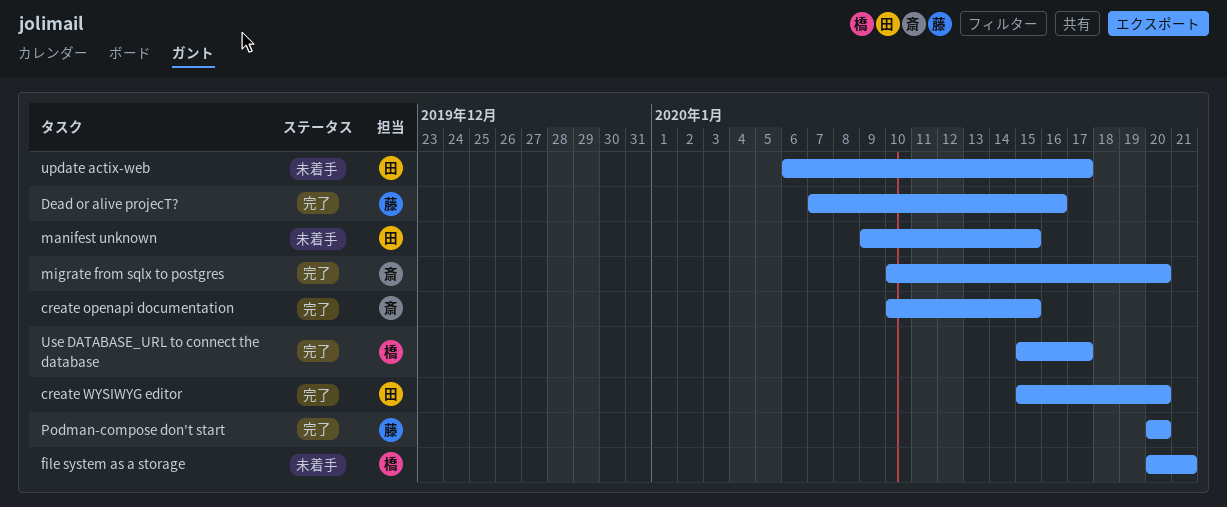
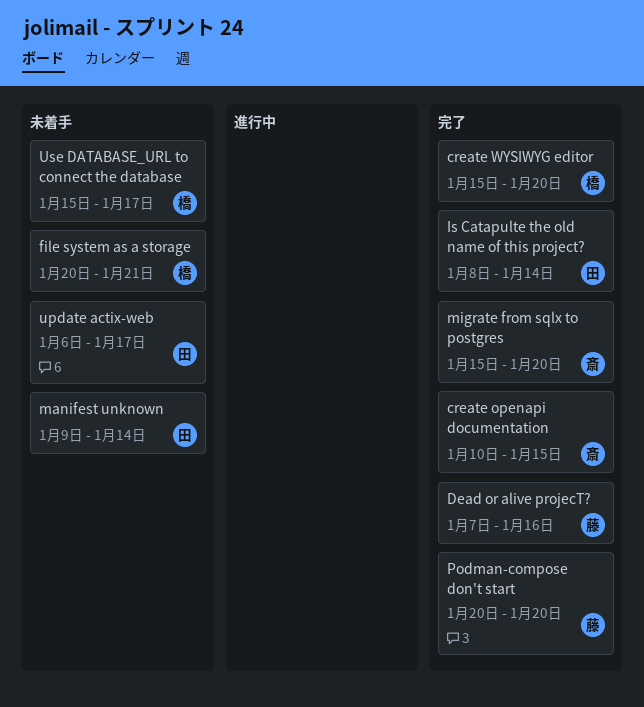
create WYSIWYG editor, owner: 田 -> 橋
Is Catapulte the old name of this project?: none -> present
manifest unknown, due: Jan 15 -> Jan 14
migrate from sqlx to postgres, start: Jan 10 -> Jan 15
Use DATABASE_URL to connect the database, status: 完了 -> 未着手

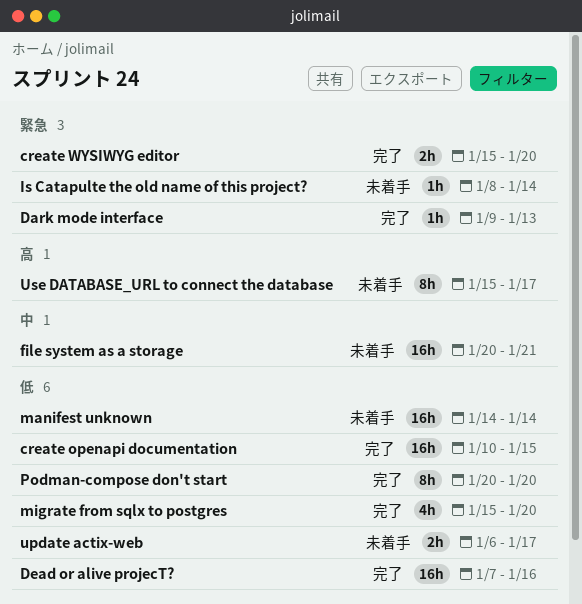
Dark mode interface: none -> present
Is Catapulte the old name of this project?, status: 完了 -> 未着手
manifest unknown, start: Jan 9 -> Jan 14

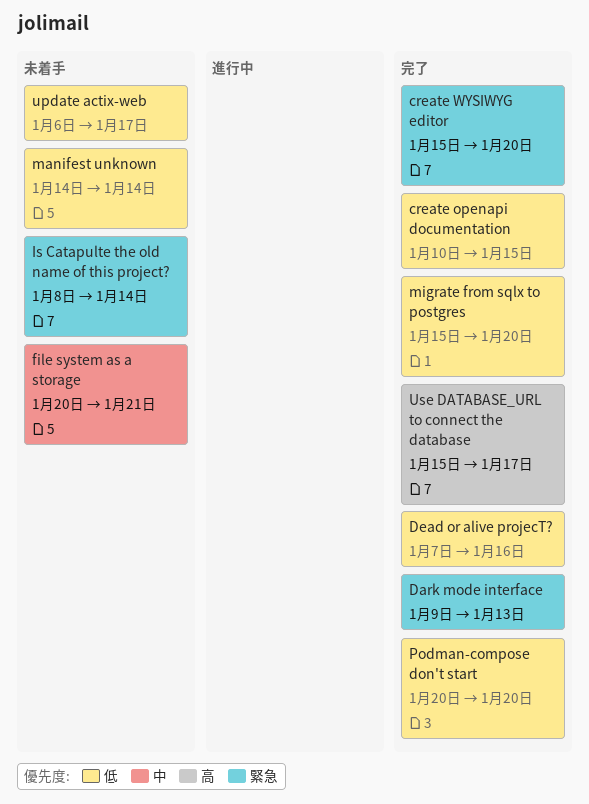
Use DATABASE_URL to connect the database, status: 未着手 -> 完了

